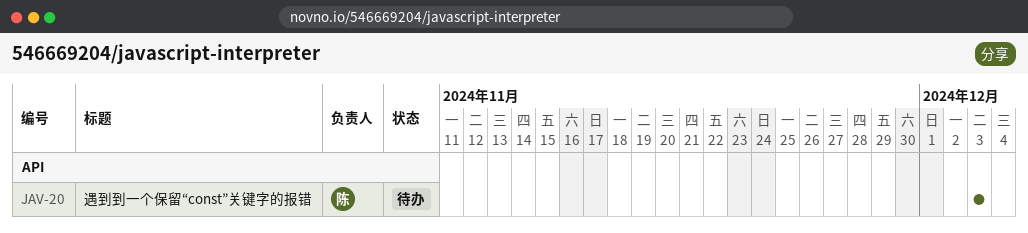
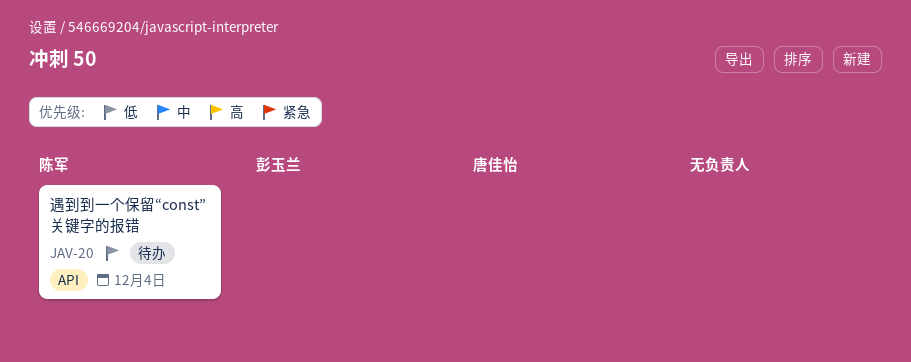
JAV-20, due: Dec 3 -> Dec 4

